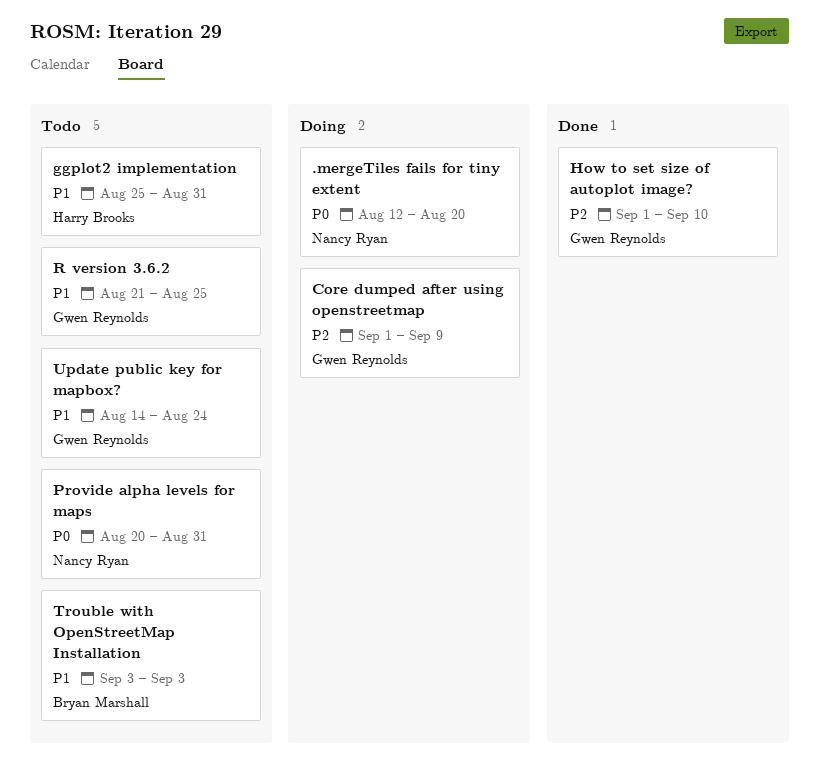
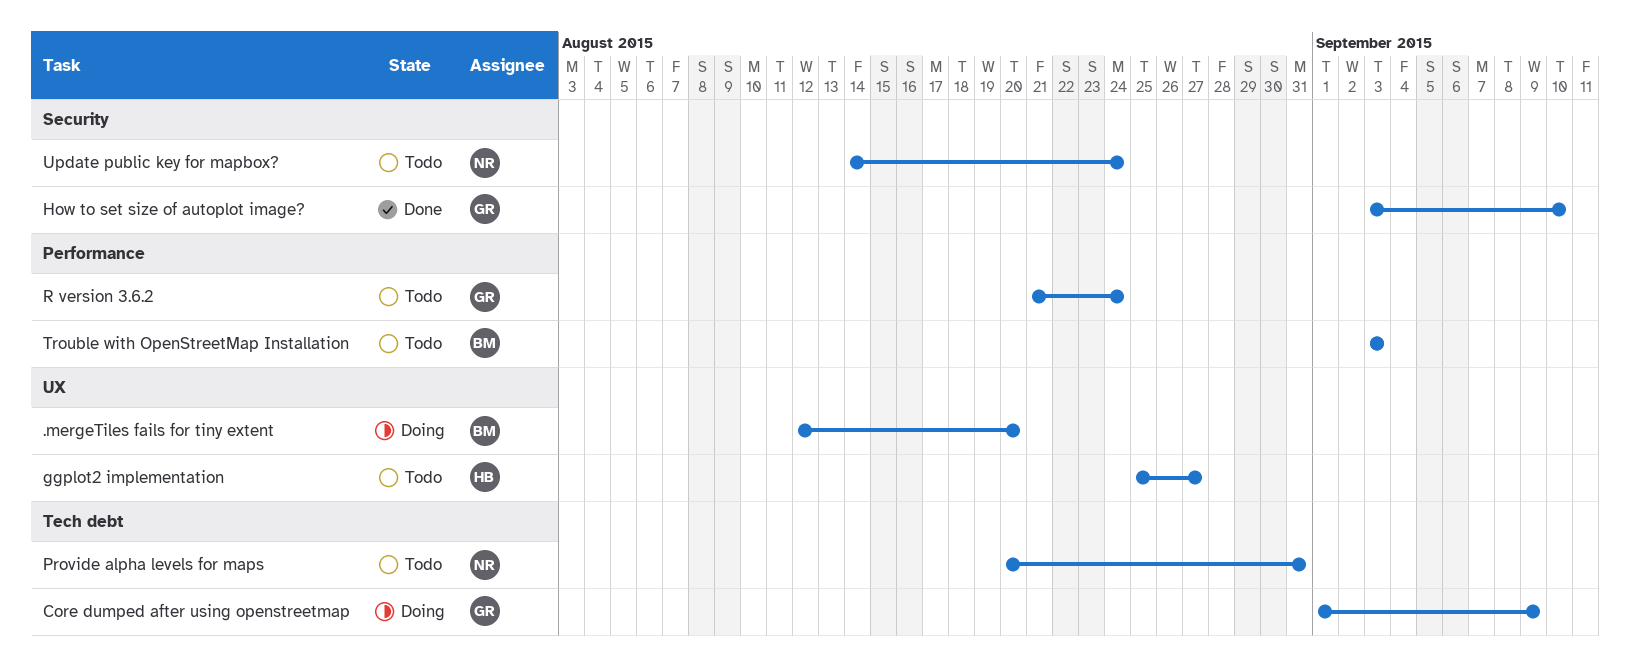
.mergeTiles fails for tiny extent, owner: Nancy Ryan -> Bryan Marshall
ggplot2 implementation, due: Aug 31 -> Aug 27
How to set size of autoplot image?, start: Sep 1 -> Sep 3
R version 3.6.2, due: Aug 25 -> Aug 24
Update public key for mapbox?, owner: Gwen Reynolds -> Nancy Ryan

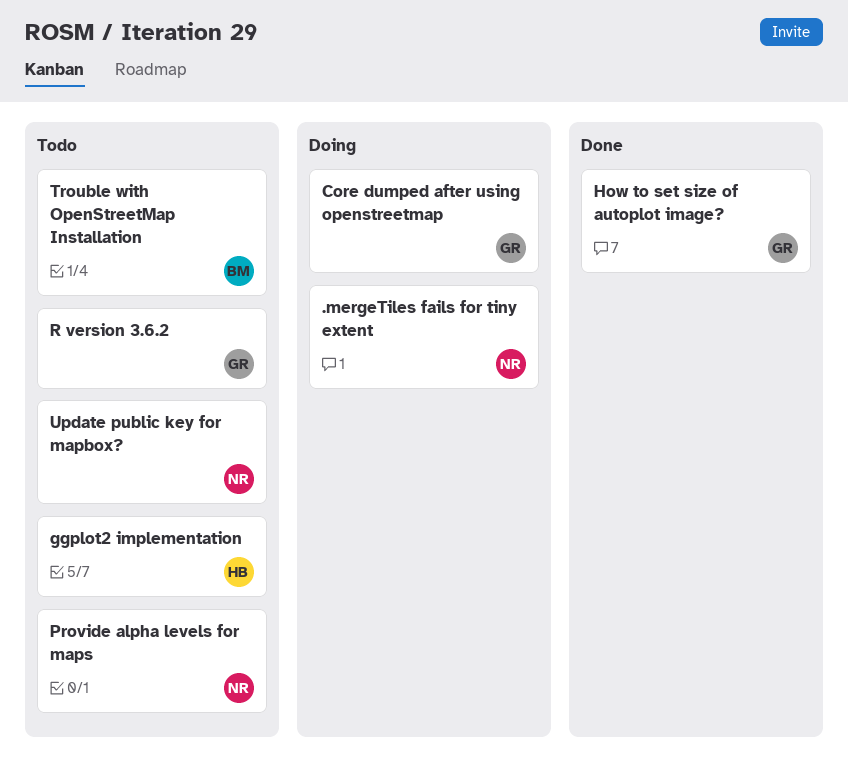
.mergeTiles fails for tiny extent, owner: BM -> NR

